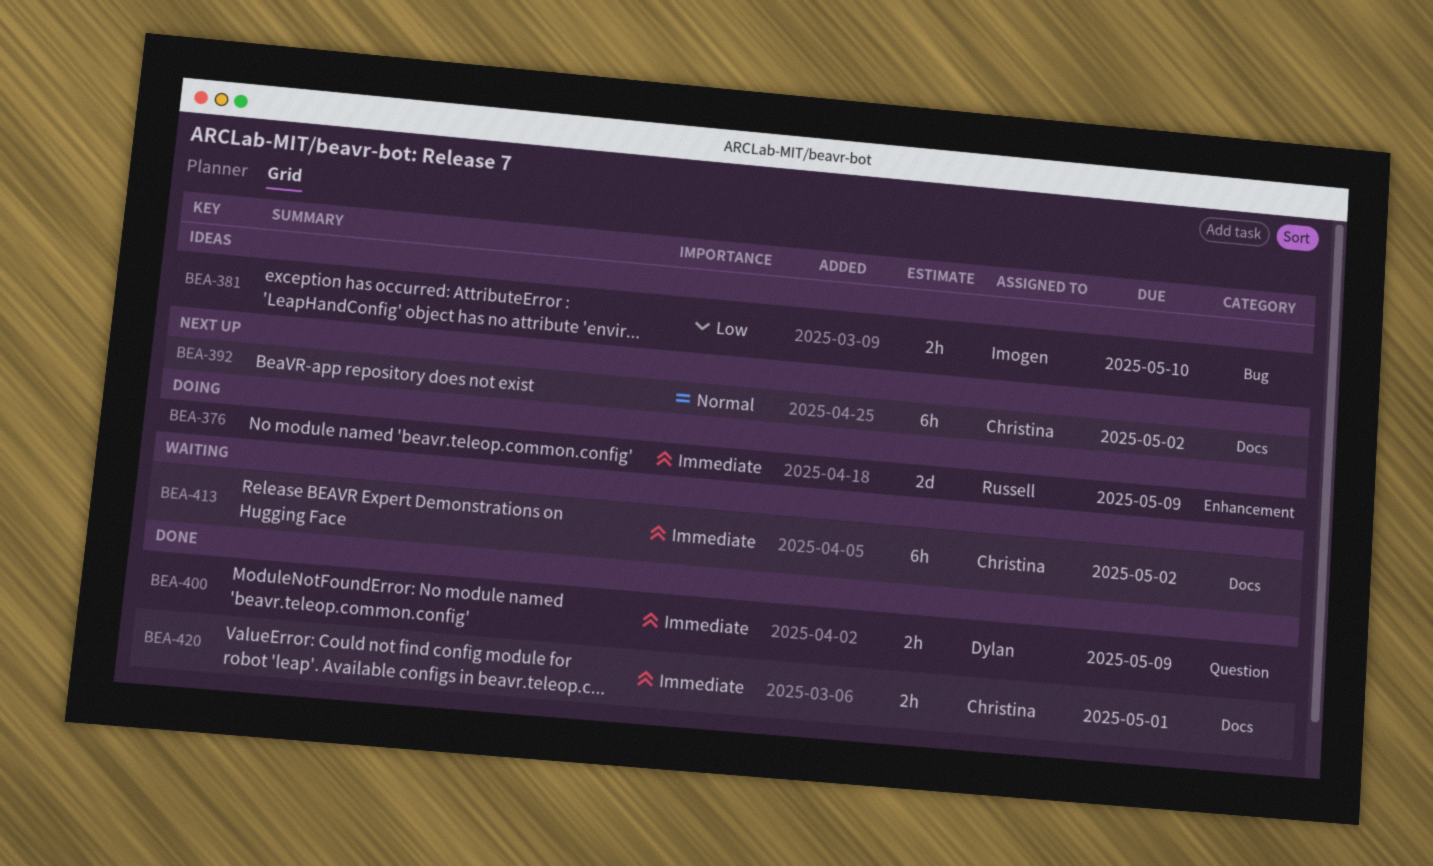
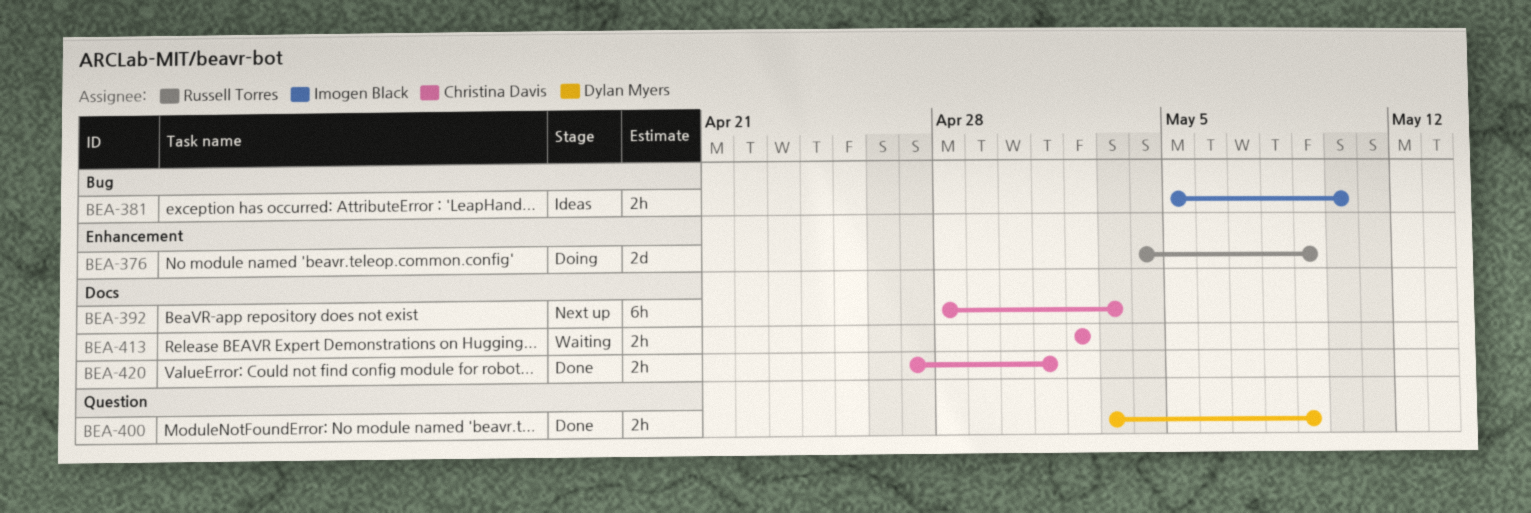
BEA-392, due: May 2 -> May 3
BEA-413, estimate: 6h -> 2h

